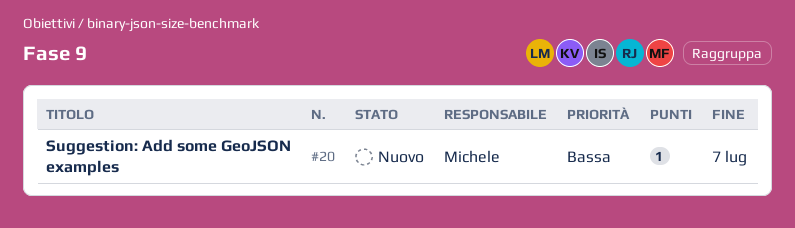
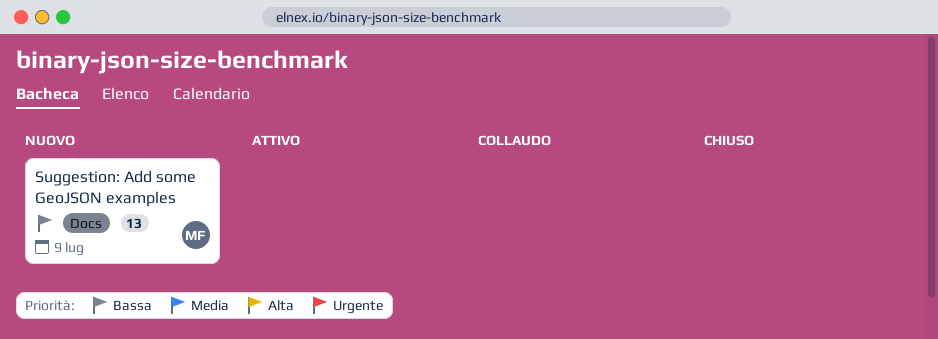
Suggestion: Add some GeoJSON examples, estimate: 1 -> 13
Suggestion: Add some GeoJSON examples, due: Jul 7 -> Jul 9

